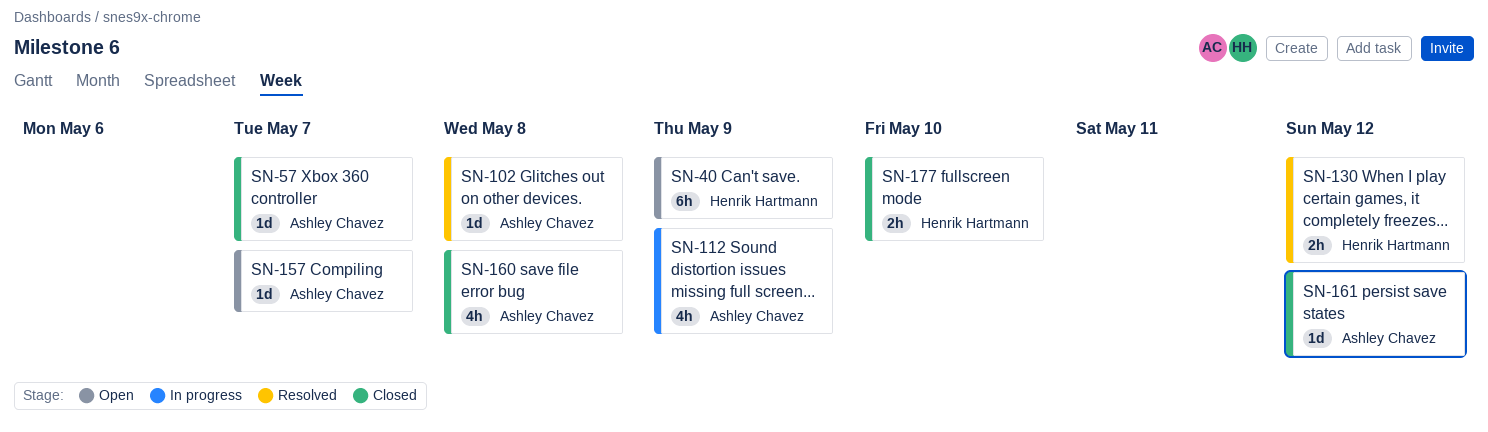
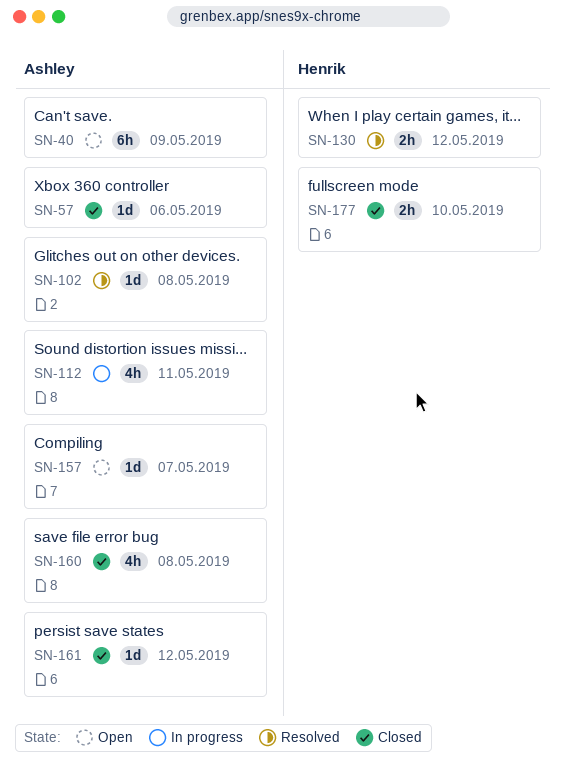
SN-40, owner: Henrik Hartmann -> Ashley Chavez
SN-57, due: May 7 -> May 6
SN-112, due: May 9 -> May 11

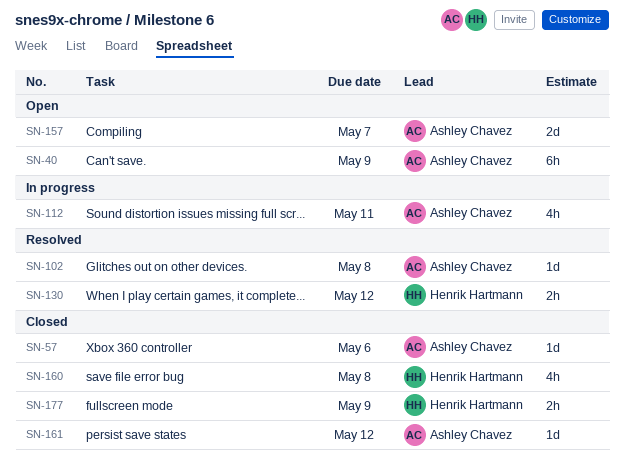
SN-157, estimate: 1d -> 2d
SN-160, owner: Ashley Chavez -> Henrik Hartmann
SN-177, due: May 10 -> May 9

